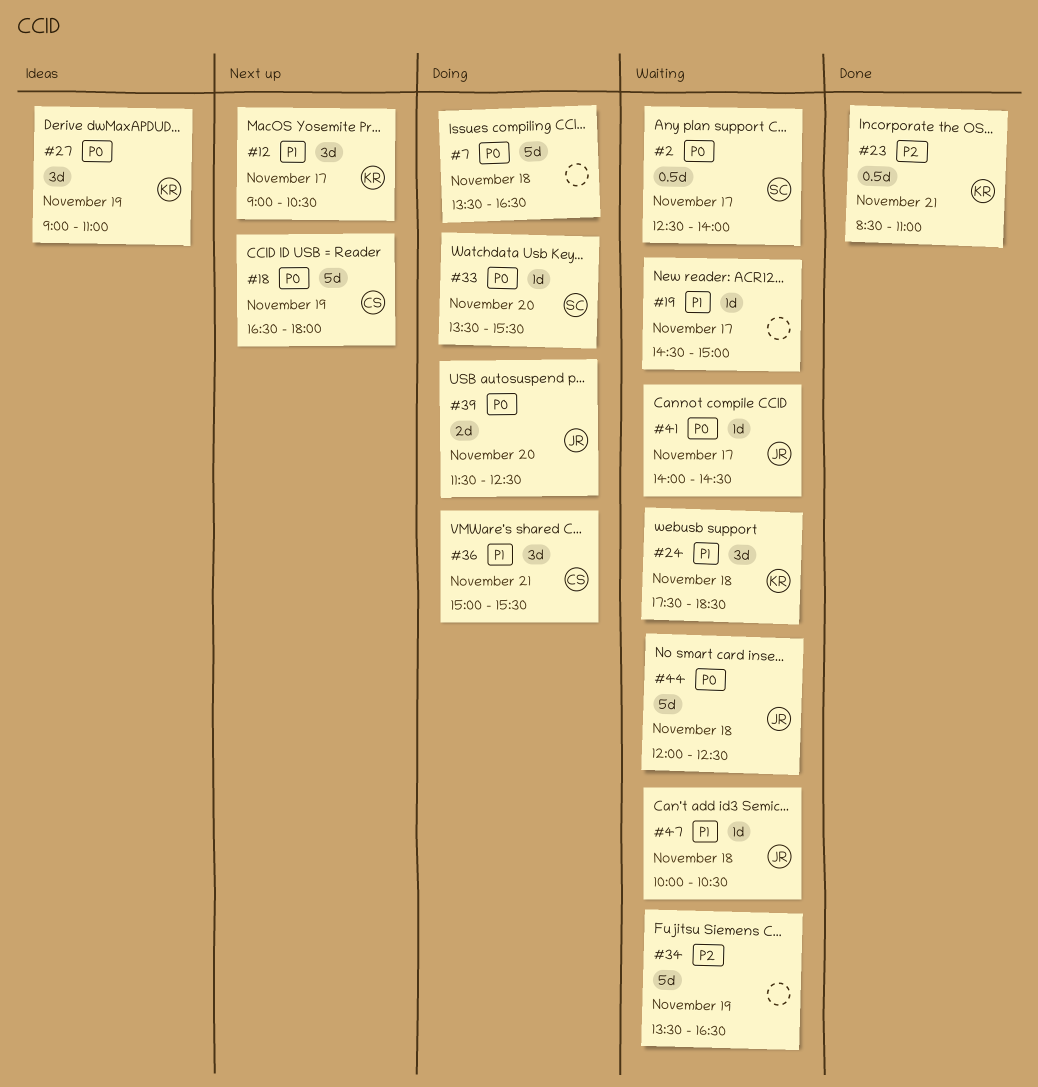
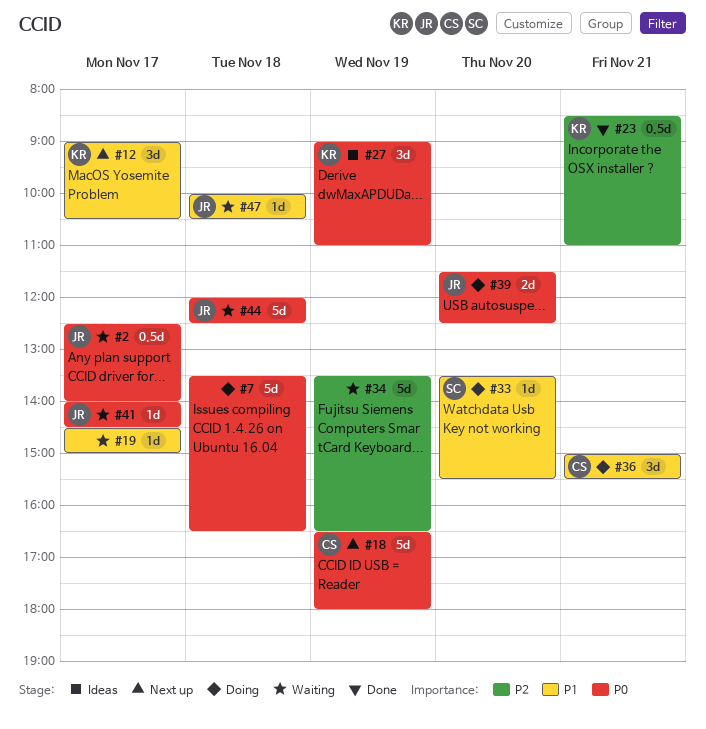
#2, owner: SC -> JR
#24: present -> none
#33, priority: P0 -> P1

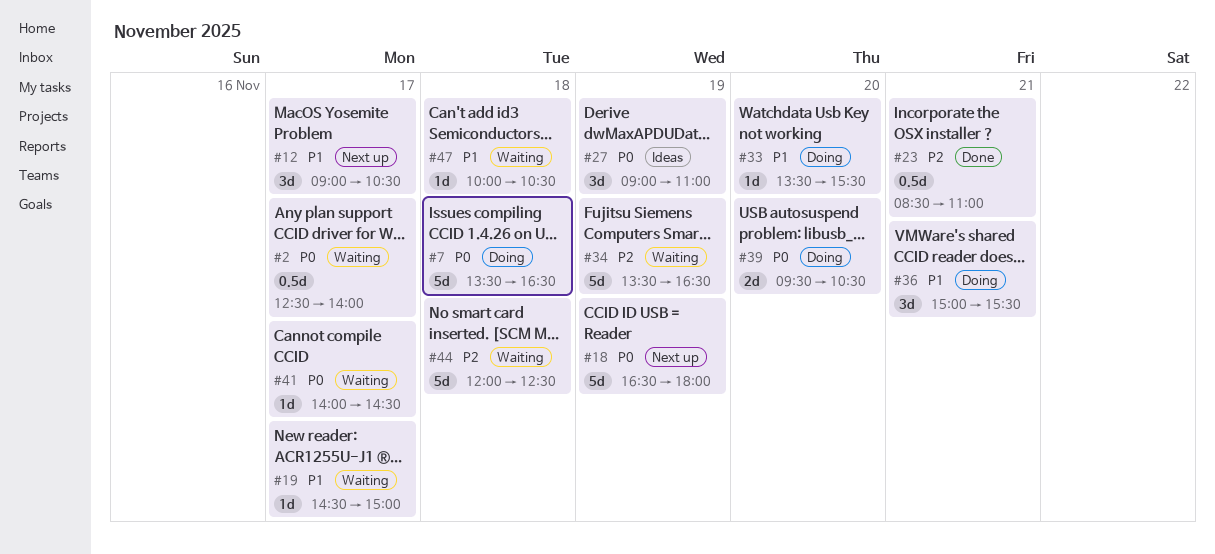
#39, begins: 11:30 -> 09:30
#39, ends: 12:30 -> 10:30
#44, priority: P0 -> P2

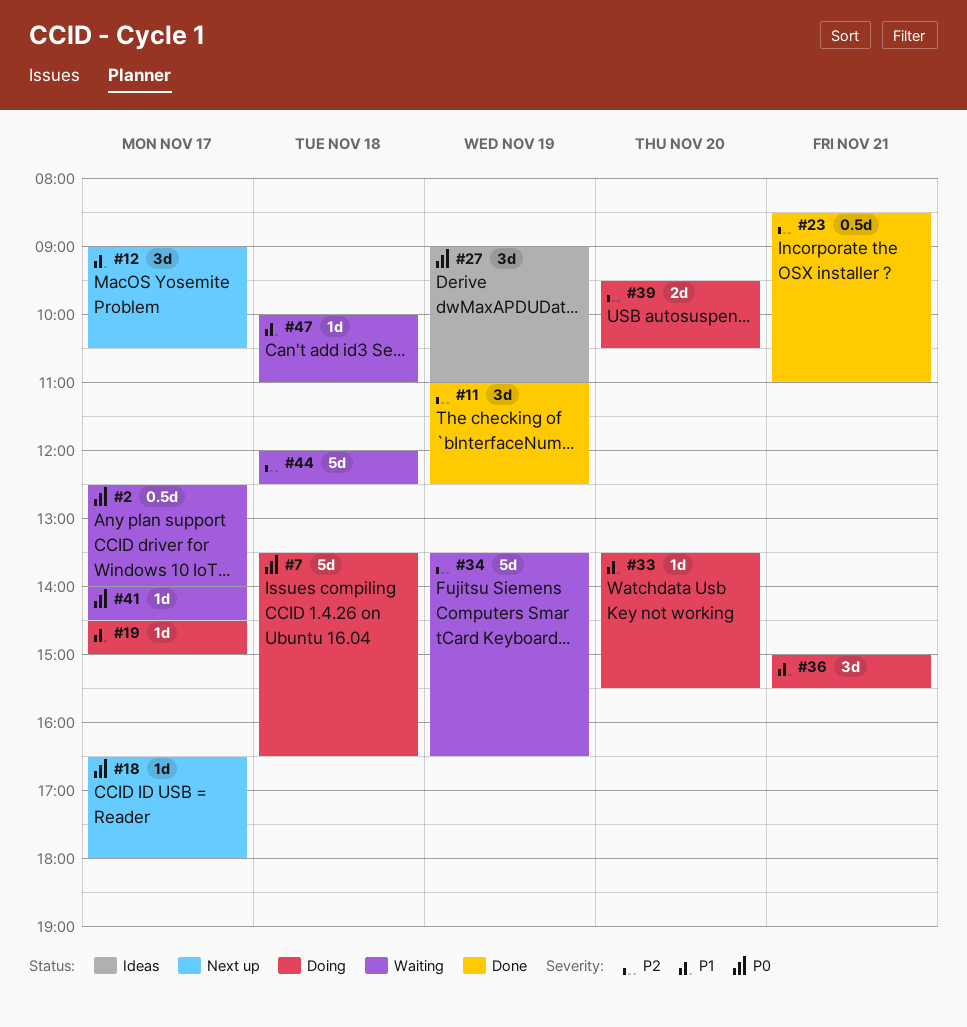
#11: none -> present
#18, estimate: 5d -> 1d
#18, day: Nov 19 -> Nov 17
#19, status: Waiting -> Doing
#39, priority: P0 -> P2
#47, ends: 10:30 -> 11:00

